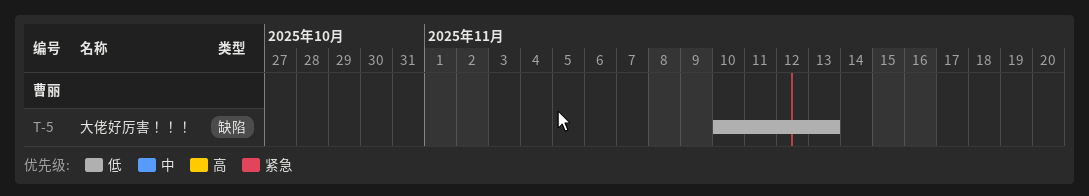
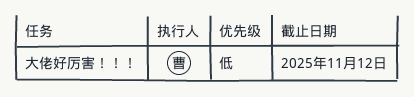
大佬好厉害！！！, due: Nov 13 -> Nov 12

